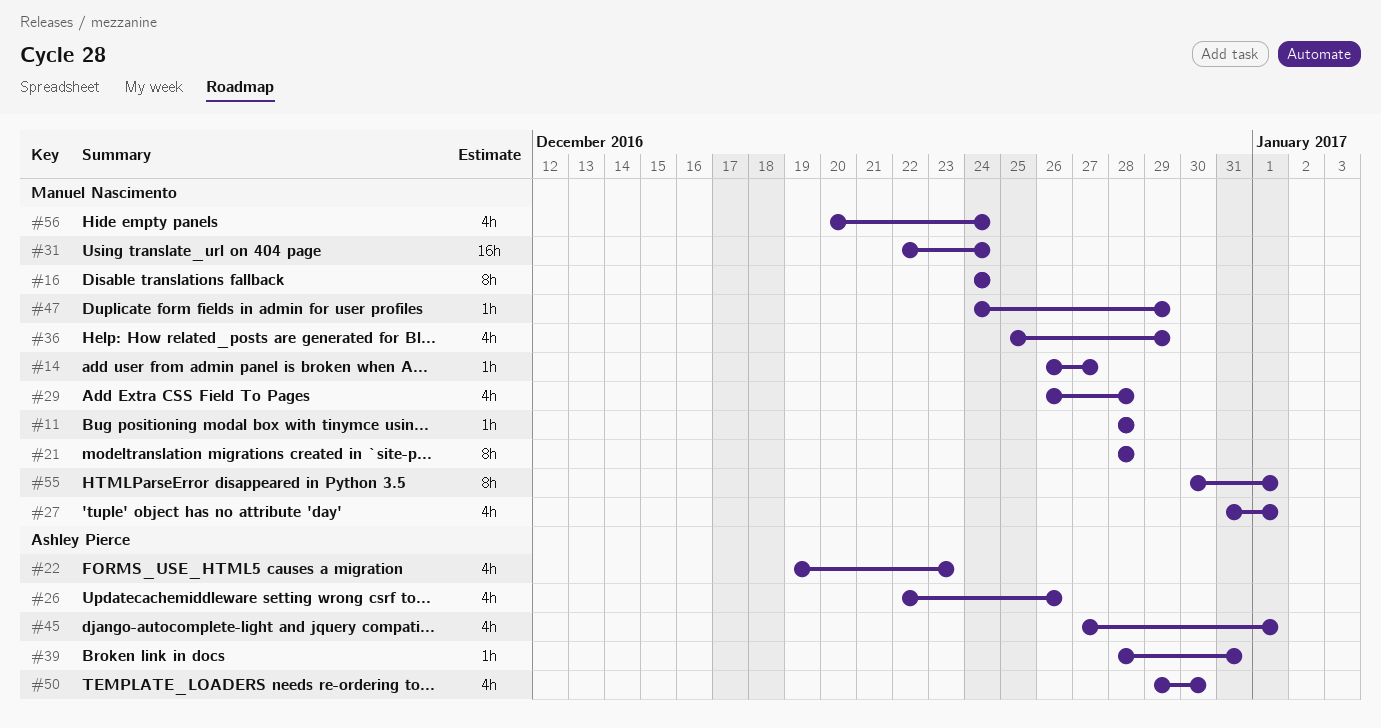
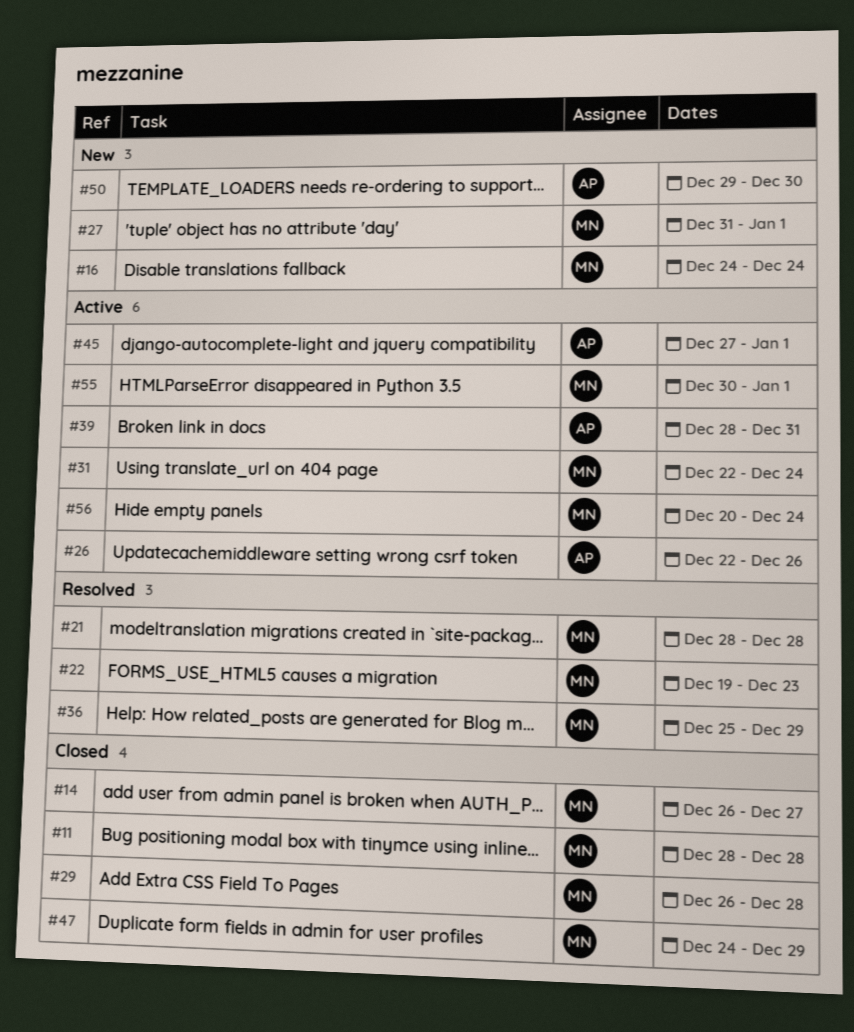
#22, owner: Ashley Pierce -> Manuel Nascimento

